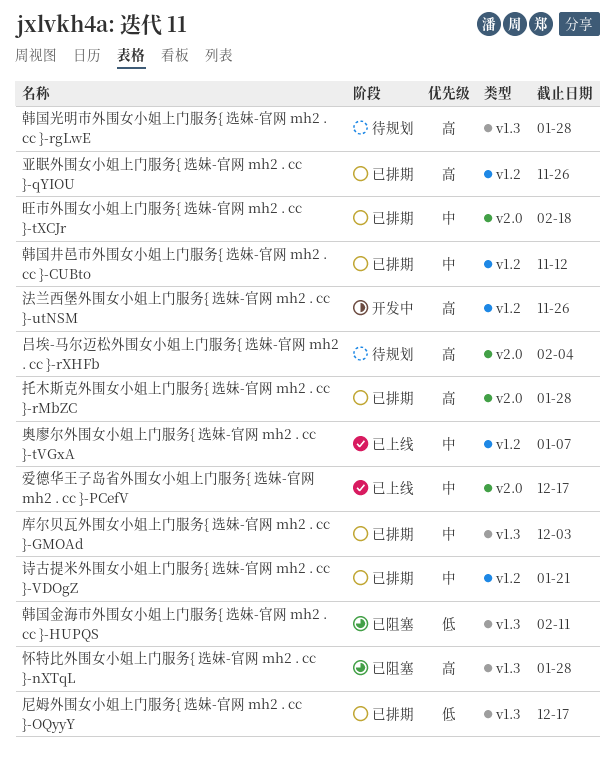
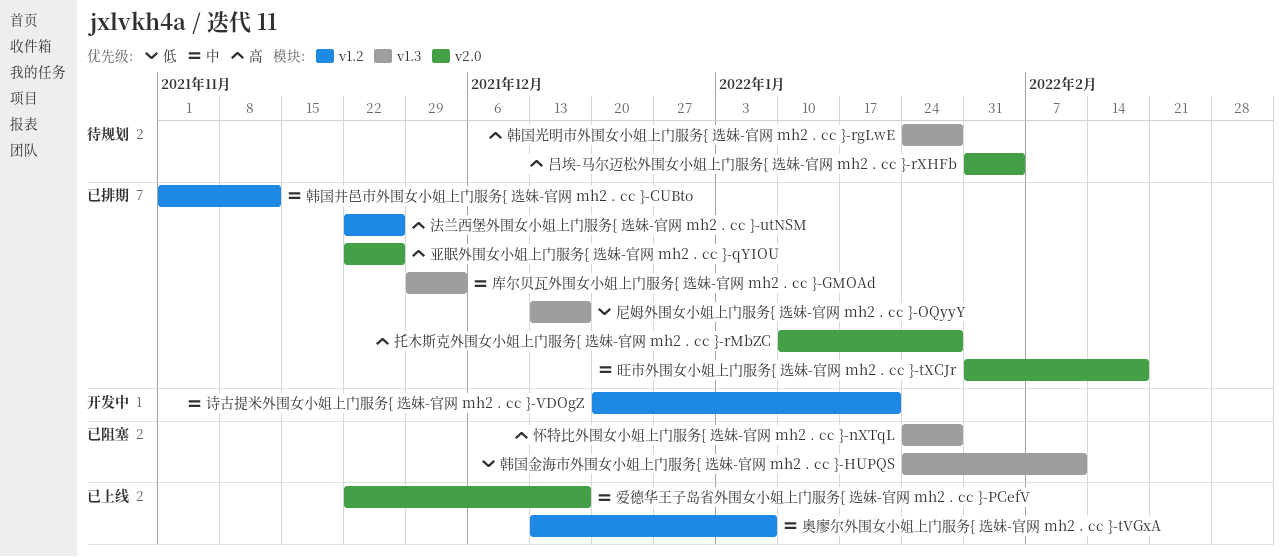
亚眠外围女小姐上门服务{ 选妹-官网 mh2 . cc }-qYIOU, label: v1.2 -> v2.0
法兰西堡外围女小姐上门服务{ 选妹-官网 mh2 . cc }-utNSM, status: 开发中 -> 已排期
诗古提米外围女小姐上门服务{ 选妹-官网 mh2 . cc }-VDOgZ, status: 已排期 -> 开发中

